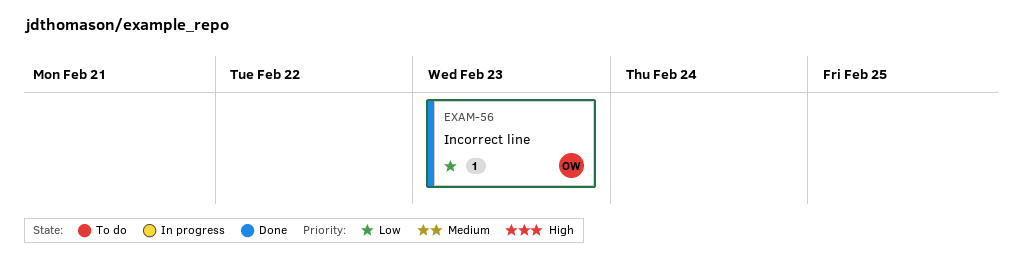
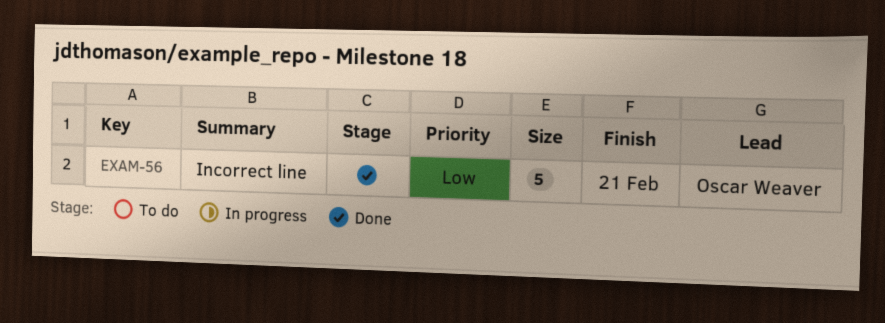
EXAM-56, estimate: 1 -> 5
EXAM-56, due: Feb 23 -> Feb 21

